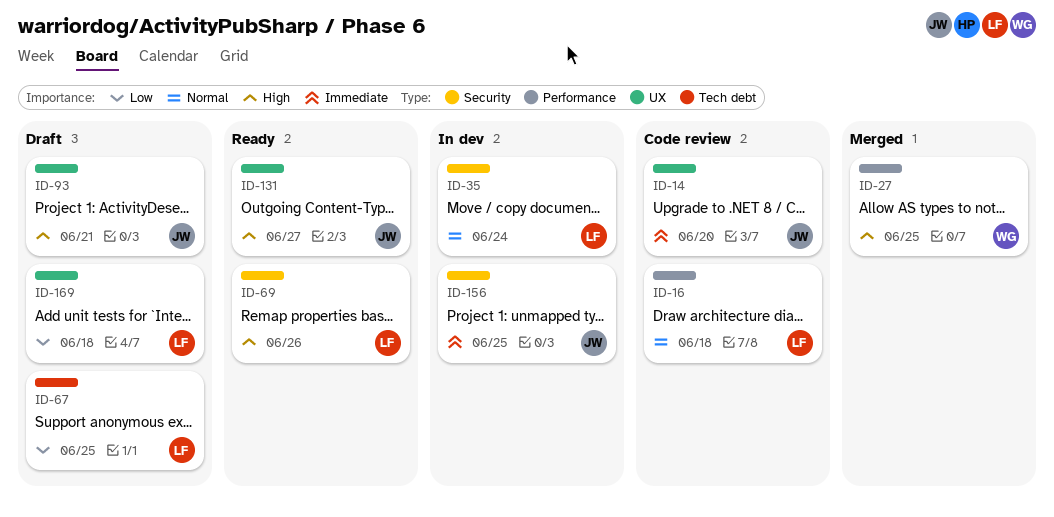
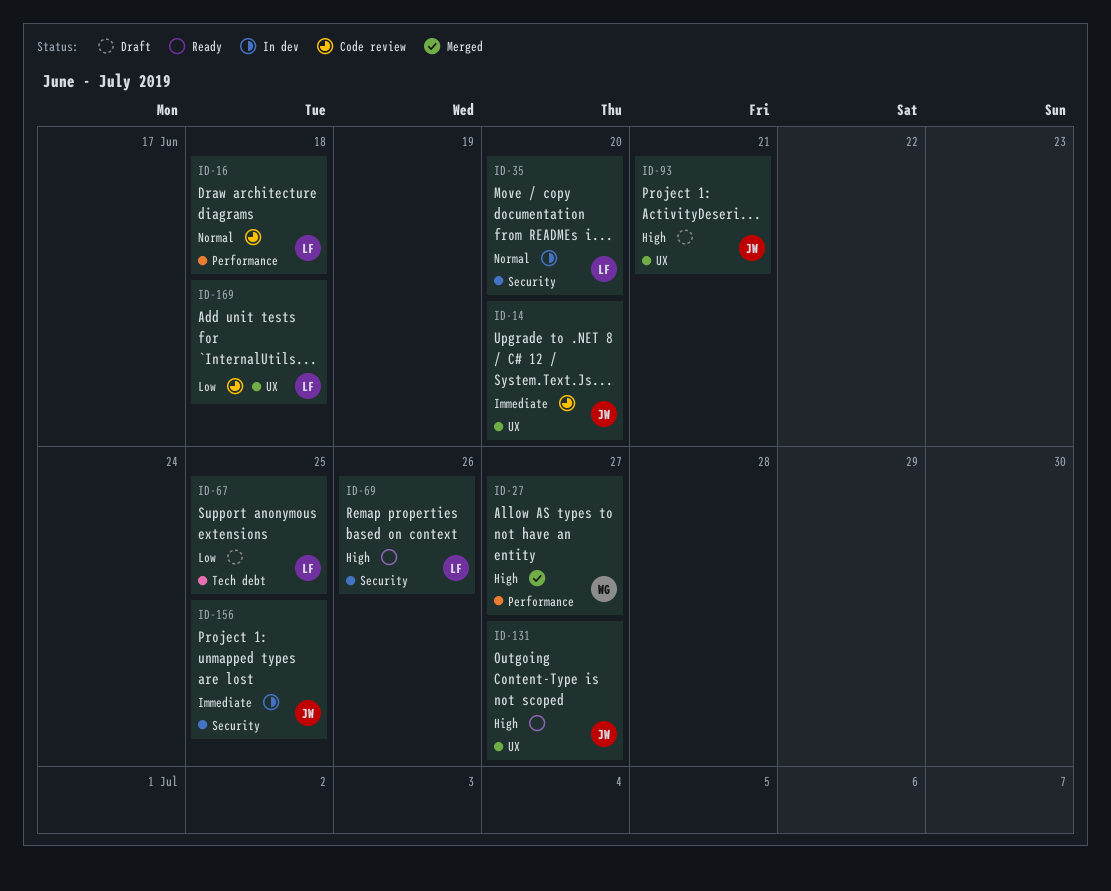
ID-27, due: Jun 25 -> Jun 27
ID-35, due: Jun 24 -> Jun 20
ID-169, status: Draft -> Code review

